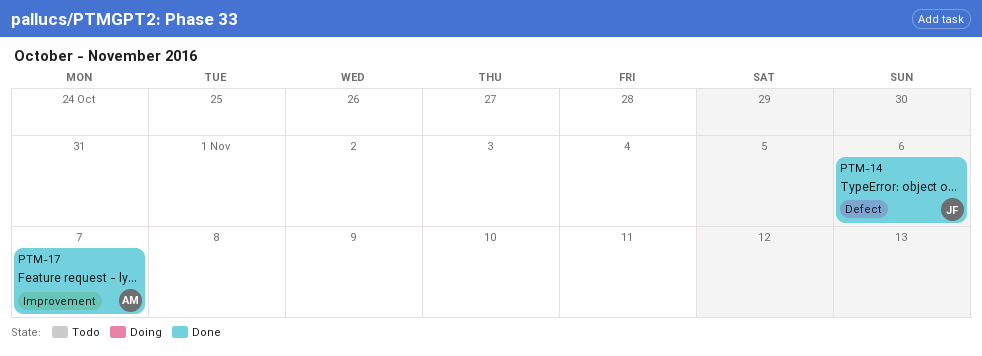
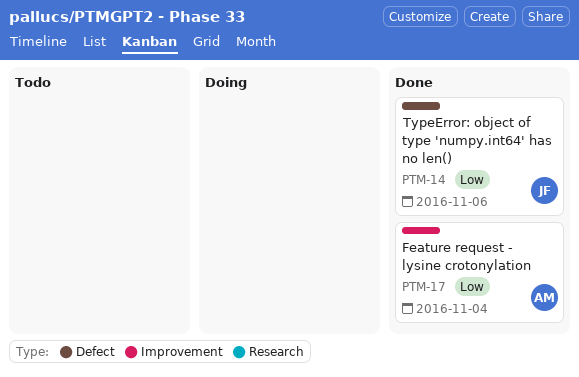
PTM-17, due: Nov 7 -> Nov 4

